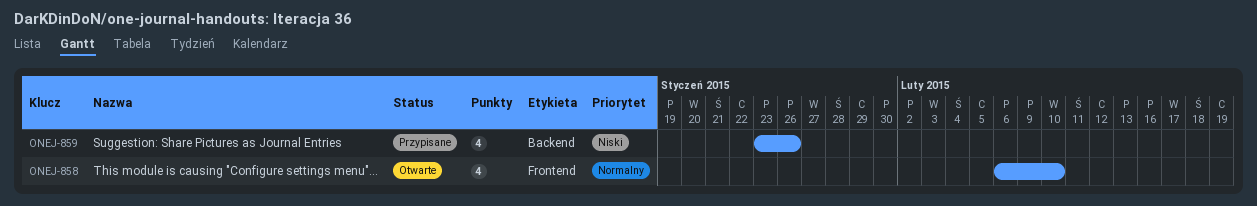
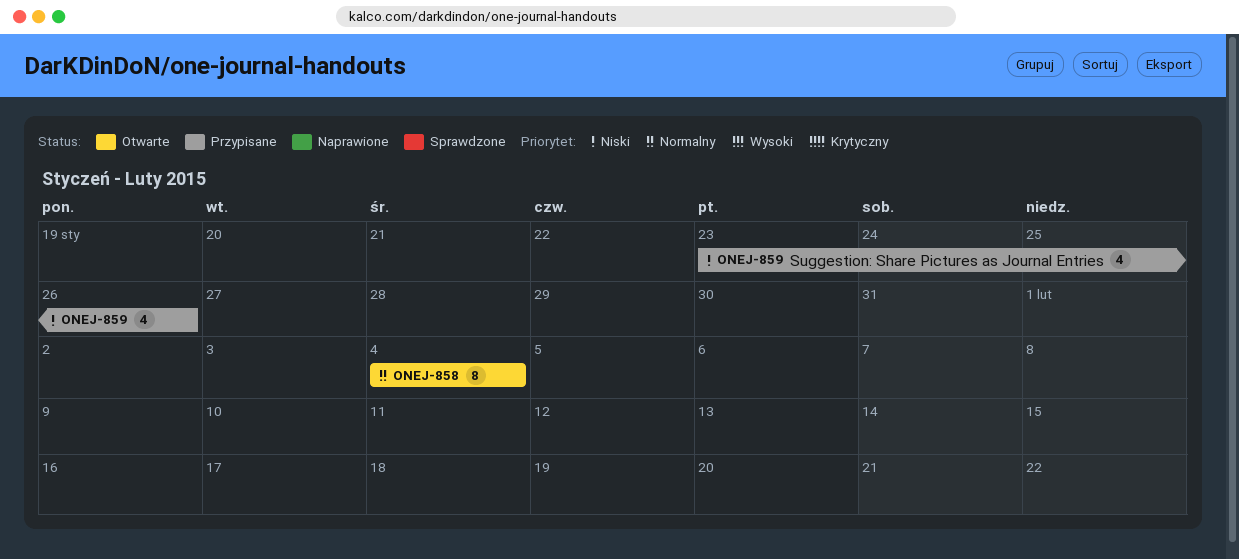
ONEJ-858, estimate: 4 -> 8
ONEJ-858, start: Feb 6 -> Feb 4
ONEJ-858, due: Feb 10 -> Feb 4

